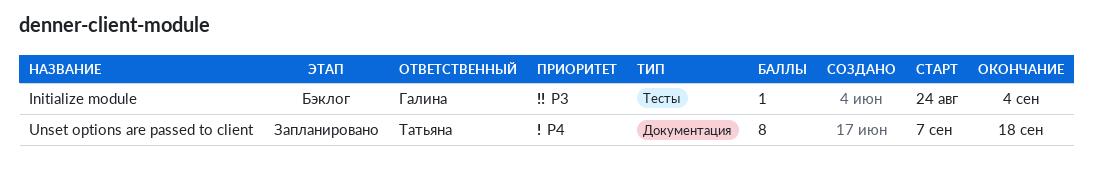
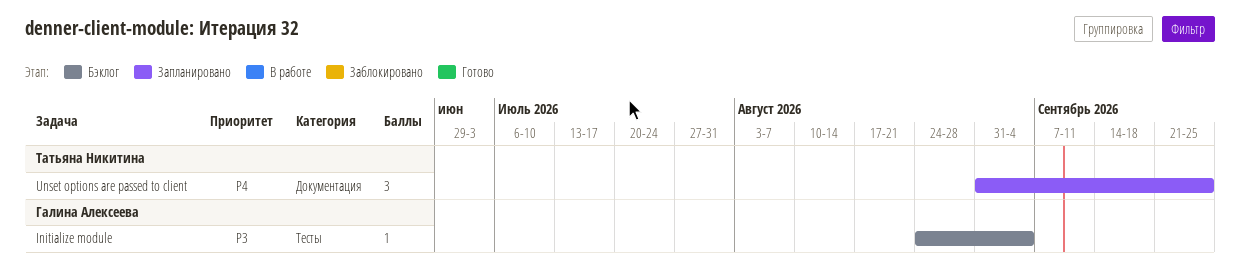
Unset options are passed to client, estimate: 8 -> 3
Unset options are passed to client, start: Sep 7 -> Aug 31
Unset options are passed to client, due: Sep 18 -> Sep 25

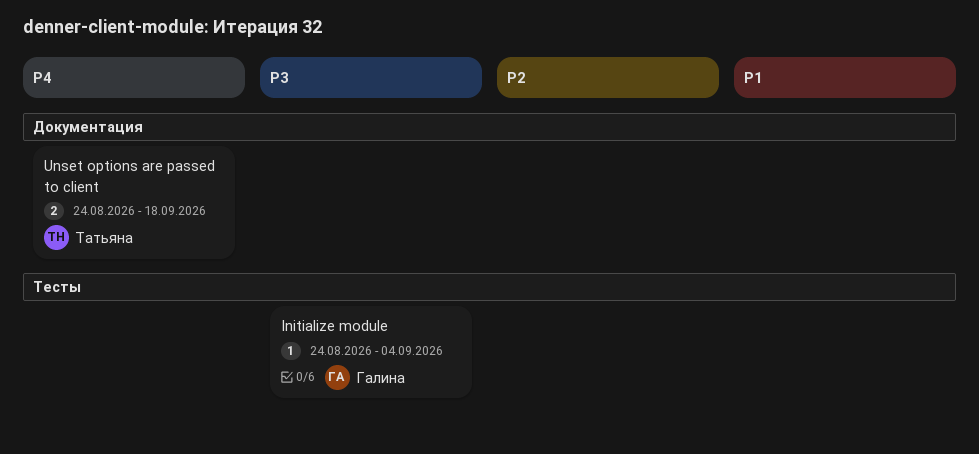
Unset options are passed to client, estimate: 3 -> 2
Unset options are passed to client, start: Aug 31 -> Aug 24
Unset options are passed to client, due: Sep 25 -> Sep 18

